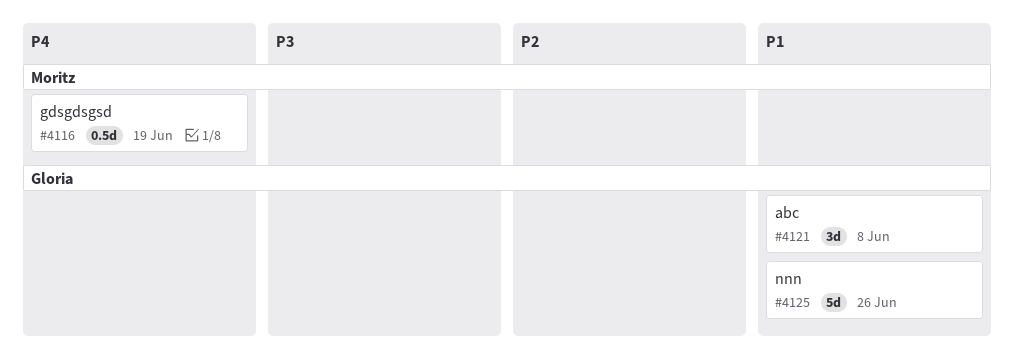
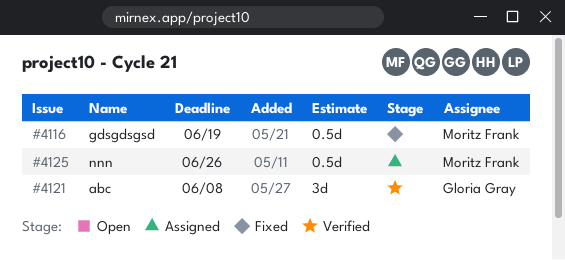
#4125, owner: Gloria Gray -> Moritz Frank
#4125, estimate: 5d -> 0.5d

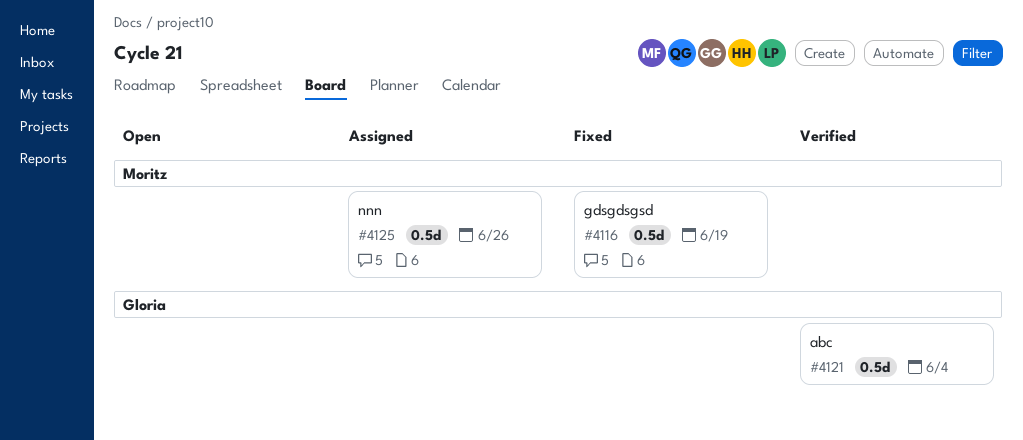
#4121, estimate: 3d -> 0.5d
#4121, due: Jun 8 -> Jun 4

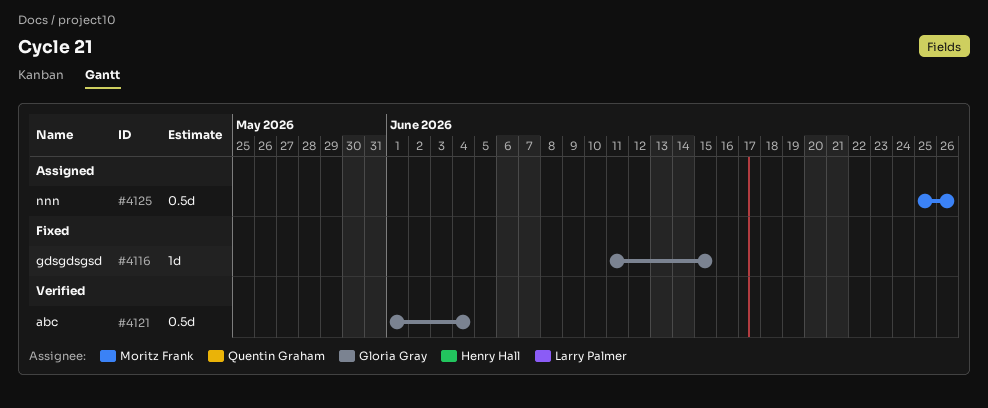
#4116, owner: Moritz Frank -> Gloria Gray
#4116, estimate: 0.5d -> 1d
#4116, due: Jun 19 -> Jun 15

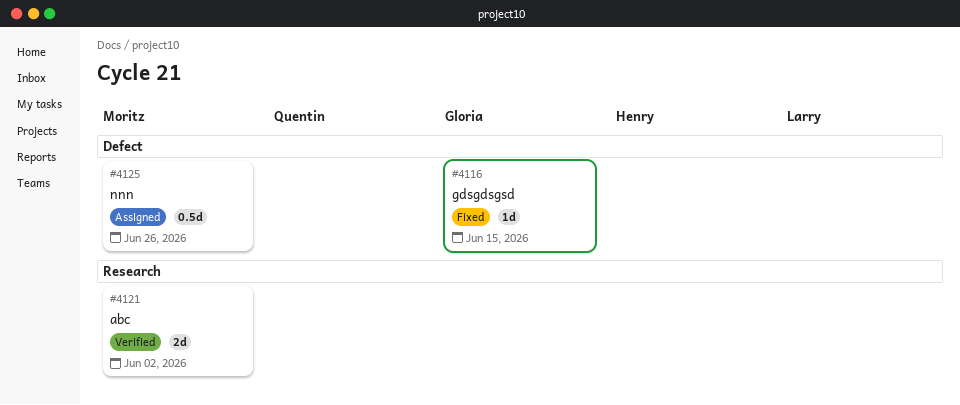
#4121, owner: Gloria Gray -> Moritz Frank
#4121, estimate: 0.5d -> 2d
#4121, due: Jun 4 -> Jun 2

